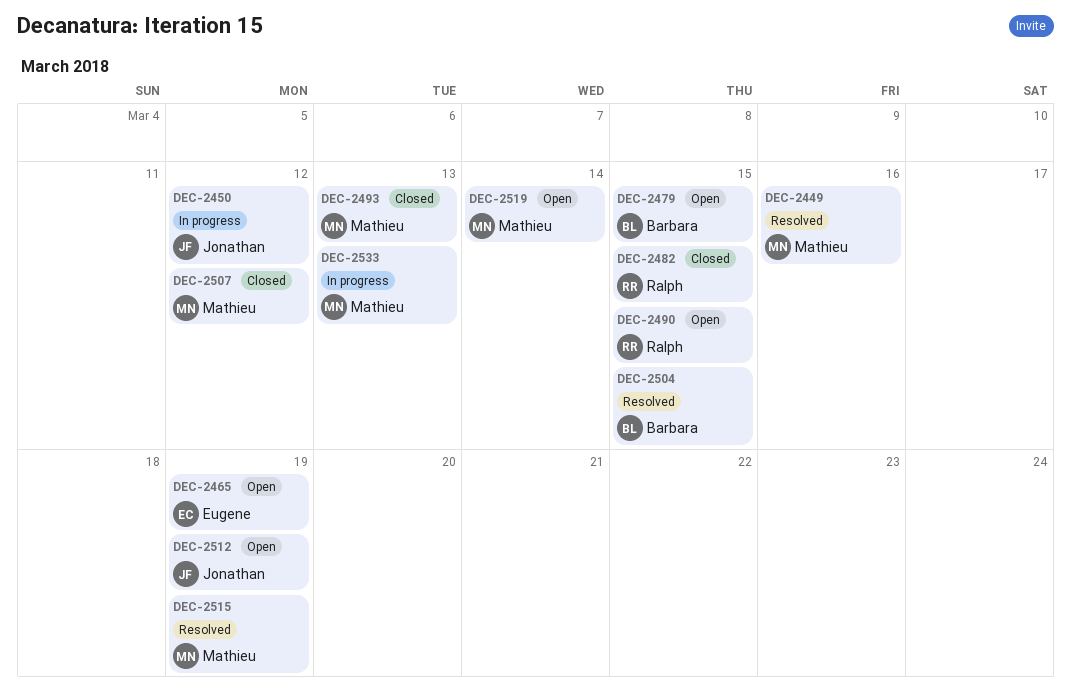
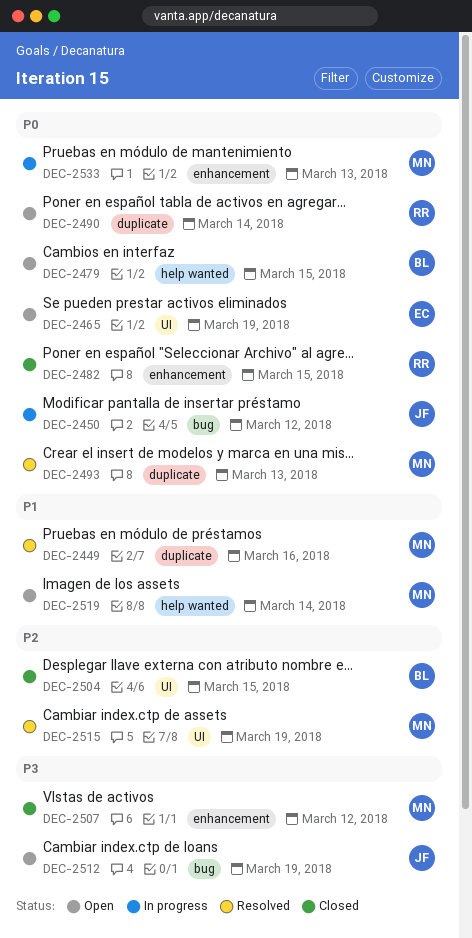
DEC-2490, due: Mar 15 -> Mar 14
DEC-2493, status: Closed -> Resolved
DEC-2504, status: Resolved -> Closed

